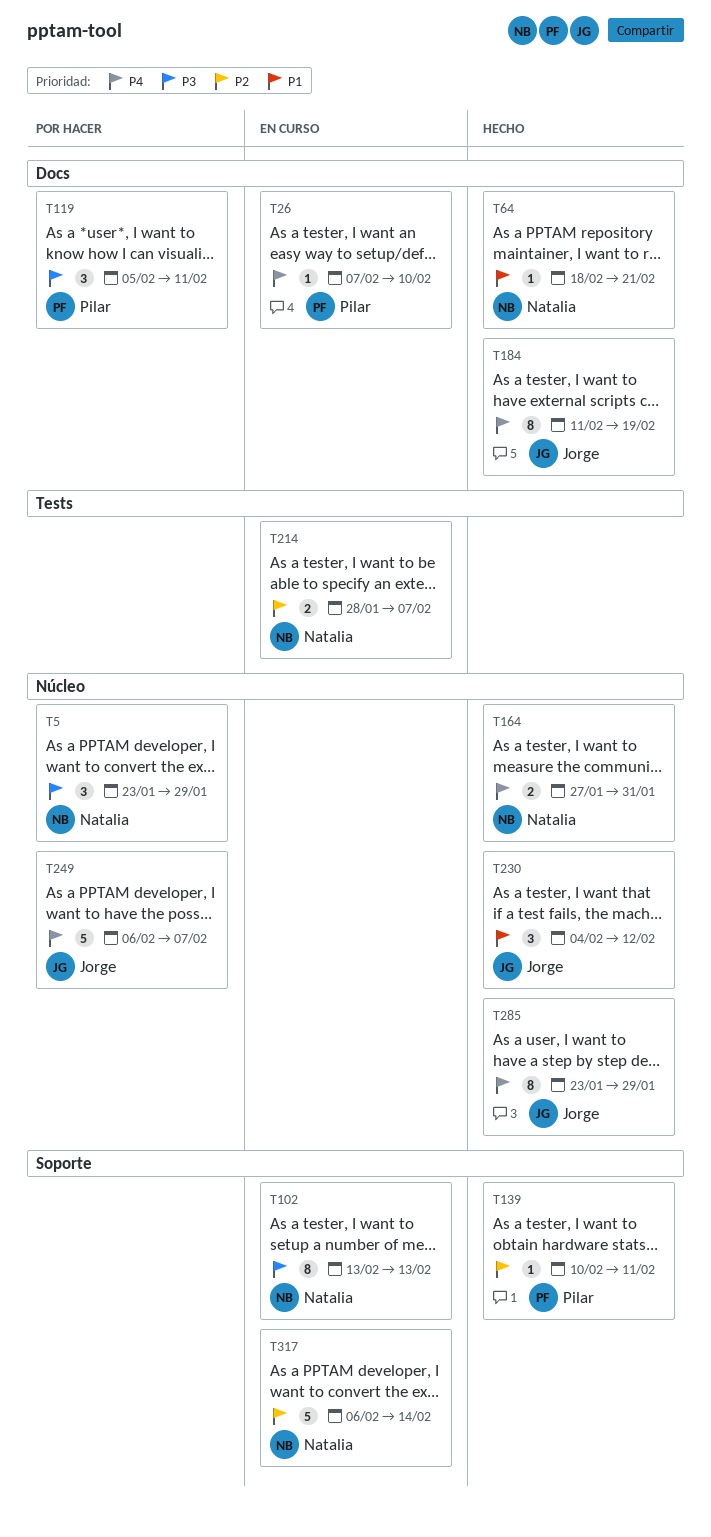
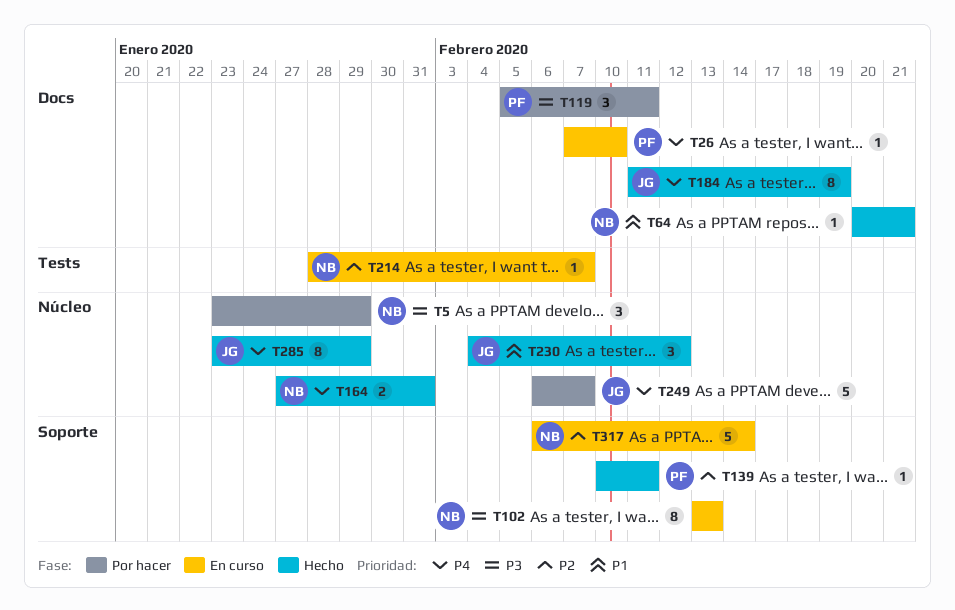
T64, start: Feb 18 -> Feb 20
T214, estimate: 2 -> 1

